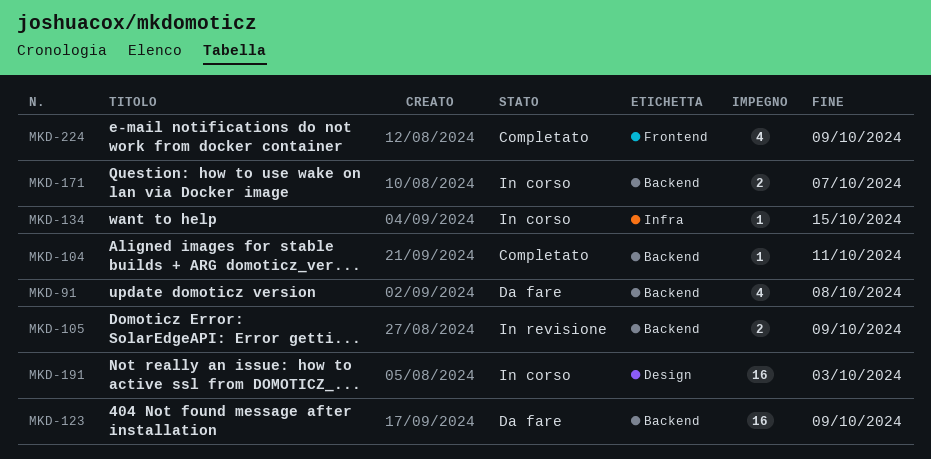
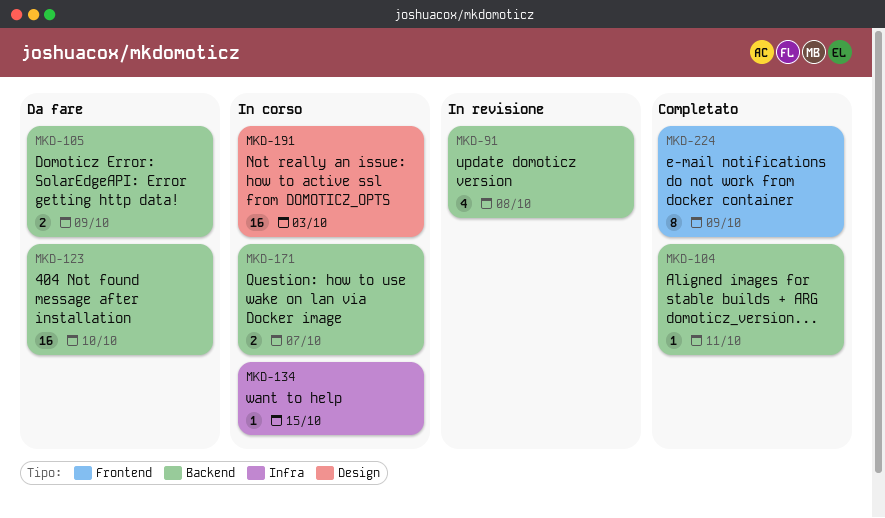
MKD-91, status: Da fare -> In revisione
MKD-105, status: In revisione -> Da fare
MKD-123, due: Oct 9 -> Oct 10
MKD-224, estimate: 4 -> 8

